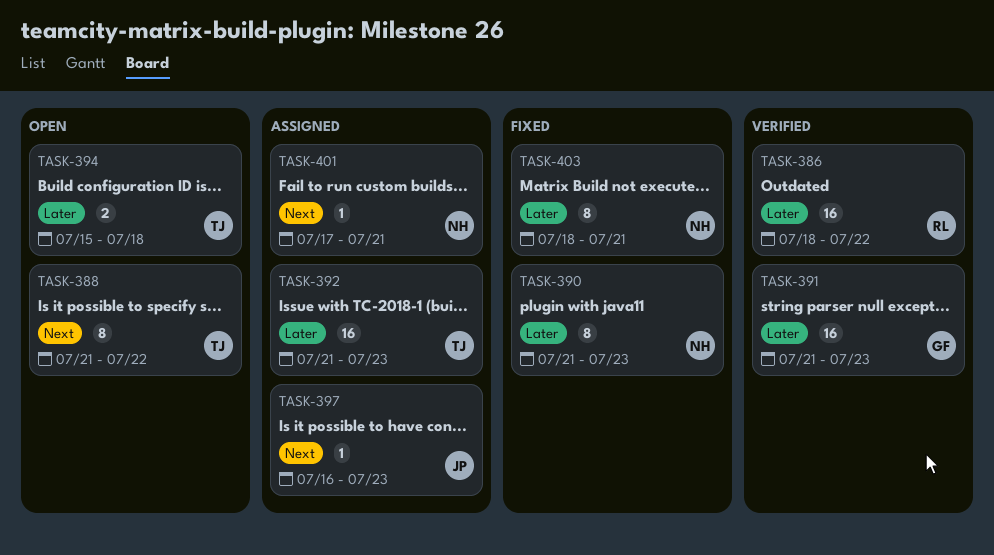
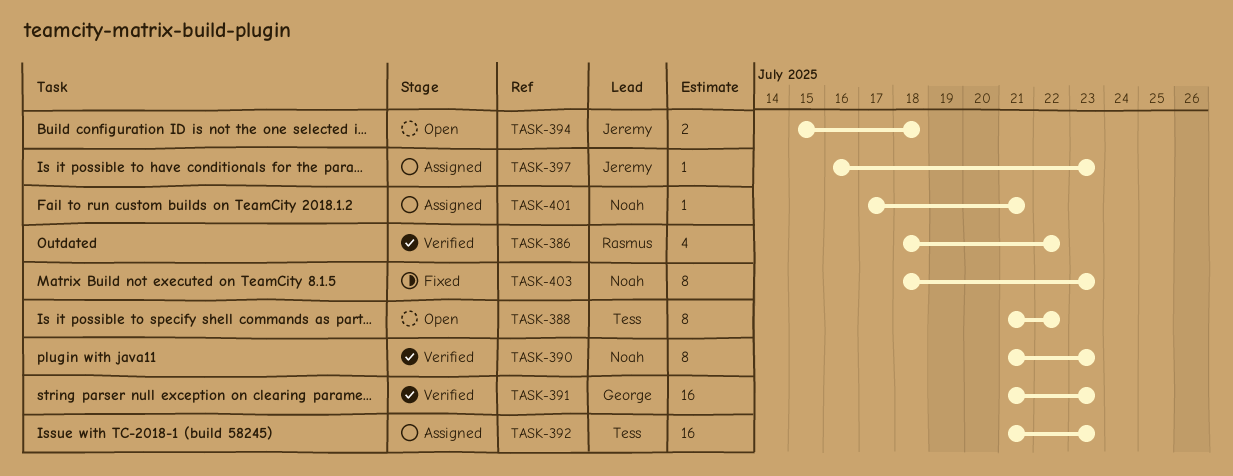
TASK-386, estimate: 16 -> 4
TASK-390, status: Fixed -> Verified
TASK-394, owner: Tess -> Jeremy
TASK-403, due: Jul 21 -> Jul 23

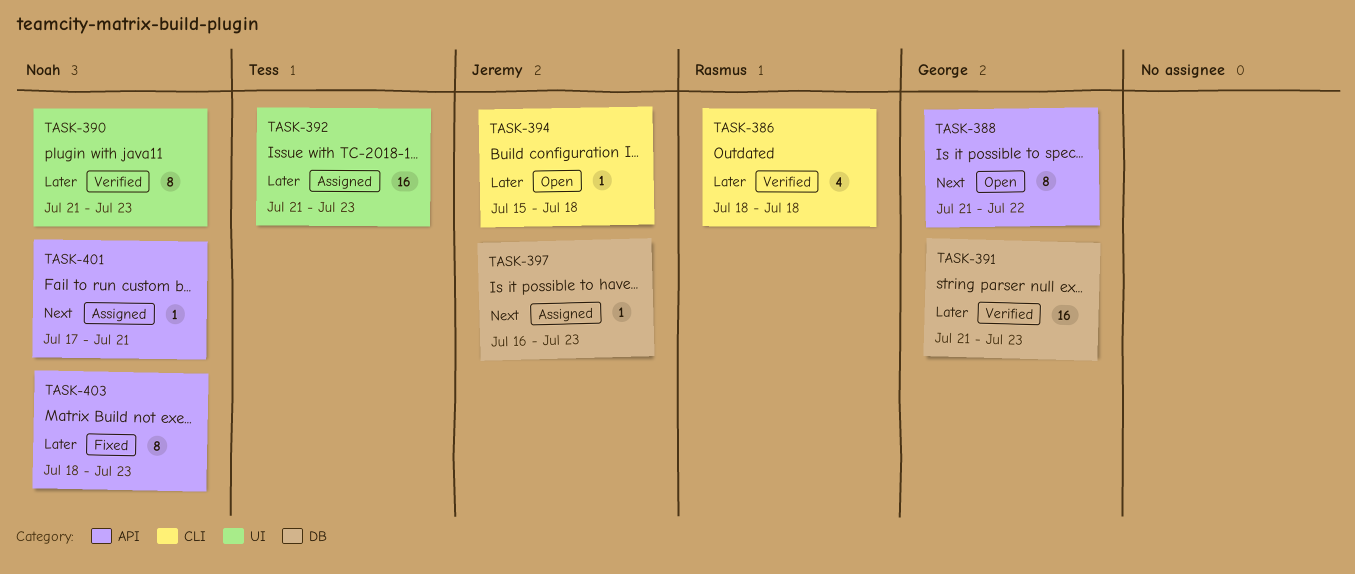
TASK-386, due: Jul 22 -> Jul 18
TASK-388, owner: Tess -> George
TASK-394, estimate: 2 -> 1

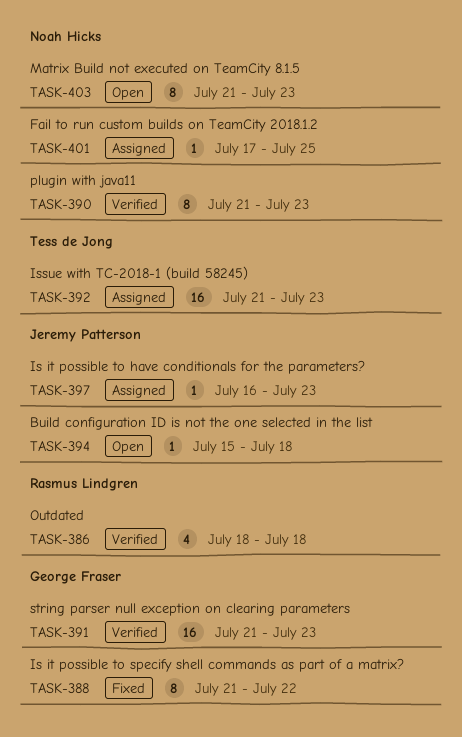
TASK-388, status: Open -> Fixed
TASK-401, due: Jul 21 -> Jul 25
TASK-403, status: Fixed -> Open
TASK-403, start: Jul 18 -> Jul 21

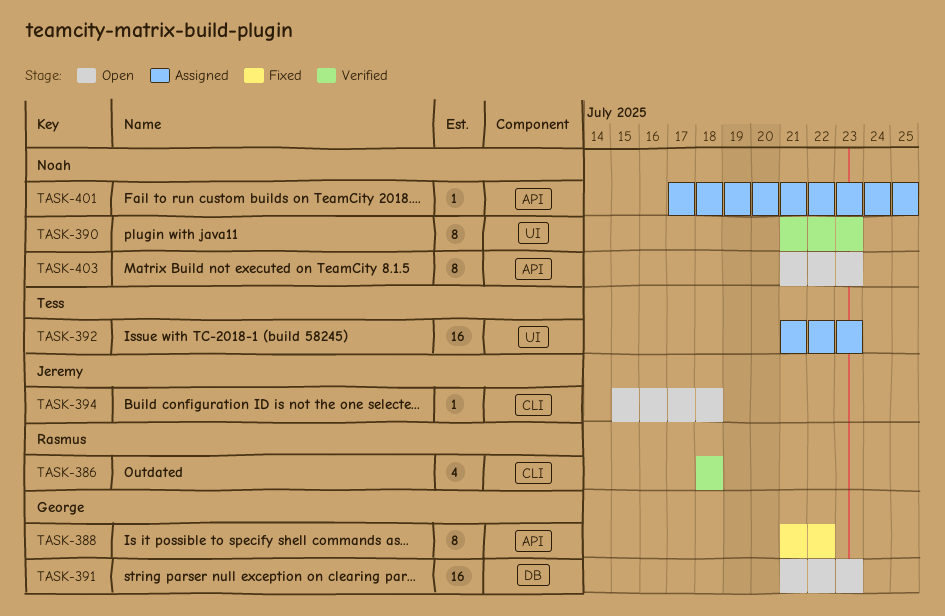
TASK-391, status: Verified -> Open
TASK-397: present -> none

